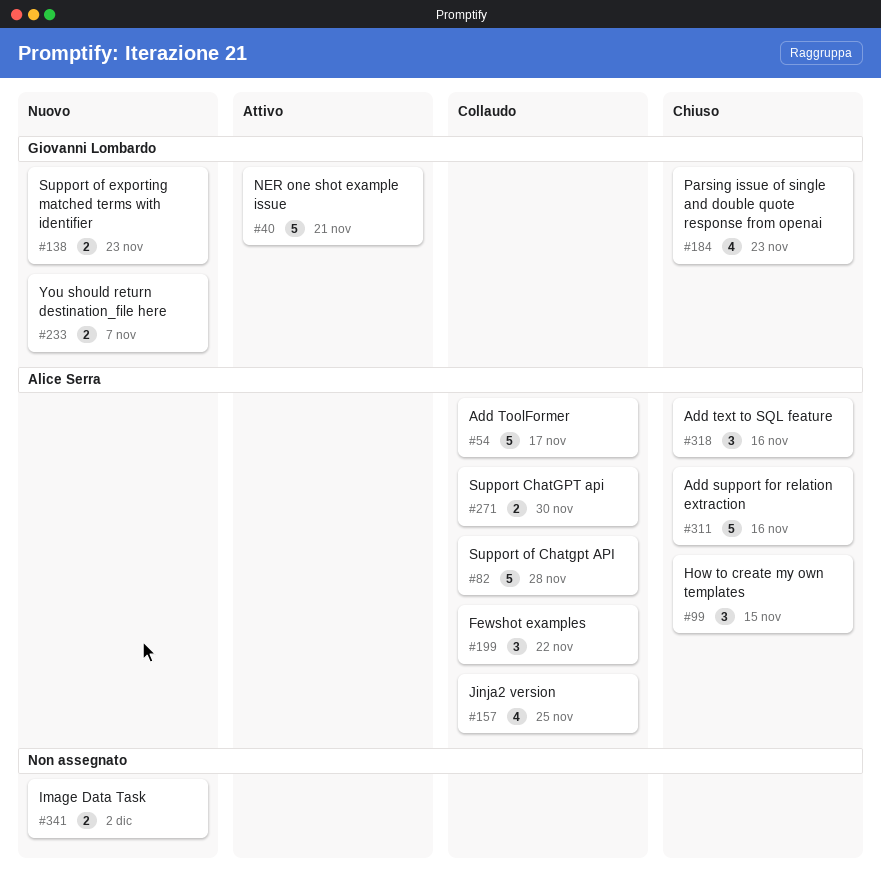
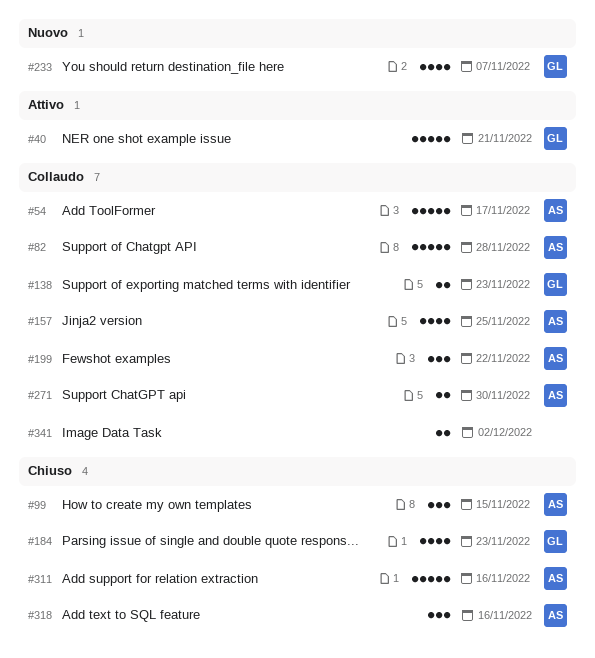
#138, status: Nuovo -> Collaudo
#233, estimate: 2 -> 4
#341, status: Nuovo -> Collaudo

